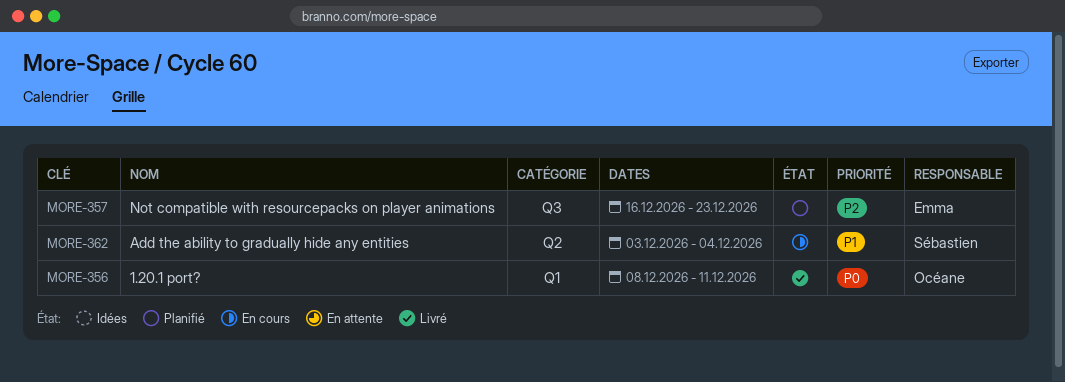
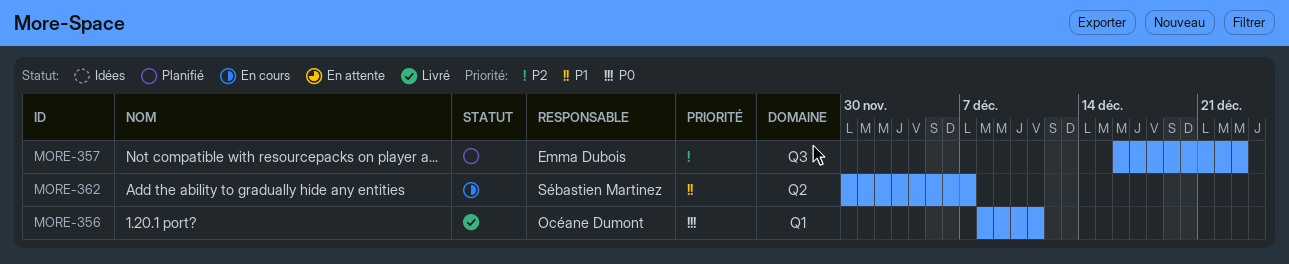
MORE-362, start: Dec 3 -> Nov 30
MORE-362, due: Dec 4 -> Dec 7

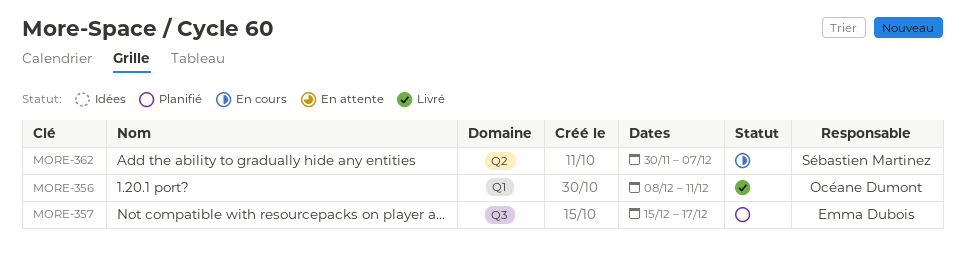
MORE-357, start: Dec 16 -> Dec 15
MORE-357, due: Dec 23 -> Dec 17

